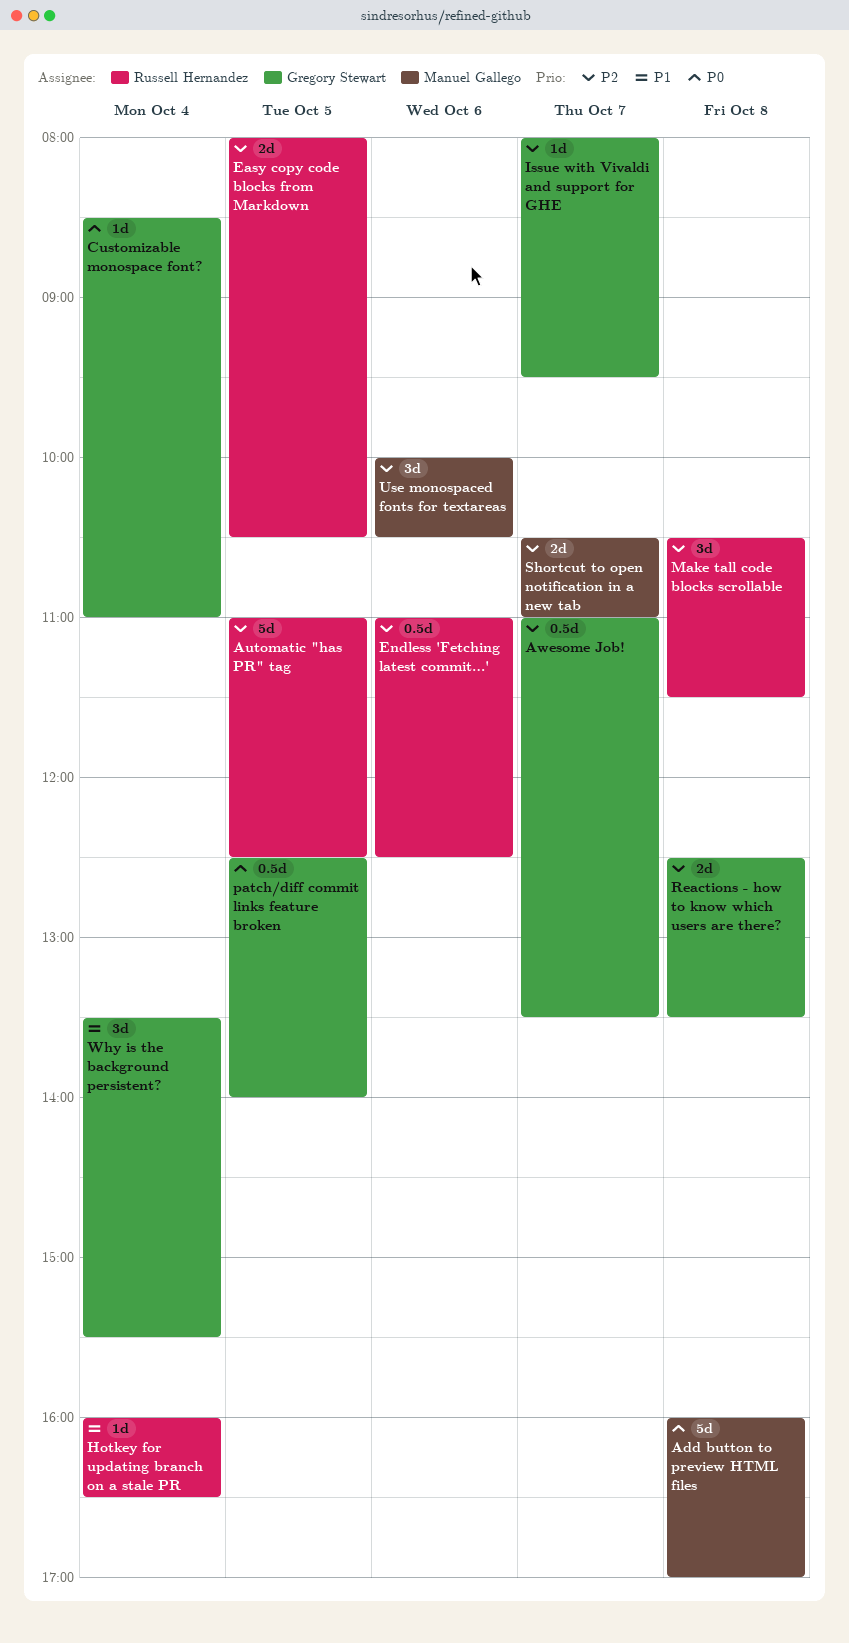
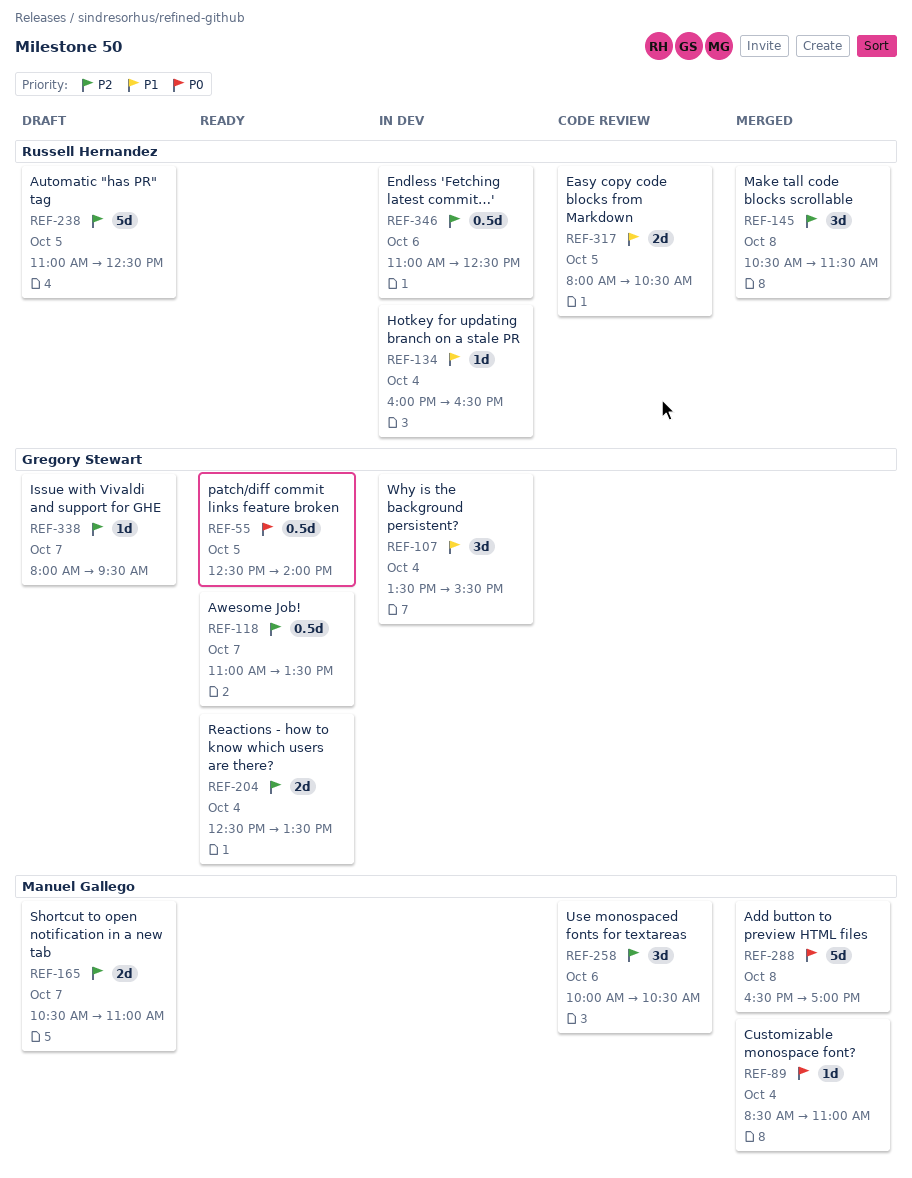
Add button to preview HTML files, begins: 16:00 -> 16:30
Customizable monospace font?, owner: Gregory Stewart -> Manuel Gallego
Easy copy code blocks from Markdown, priority: P2 -> P1
Reactions - how to know which users are there?, day: Oct 8 -> Oct 4

